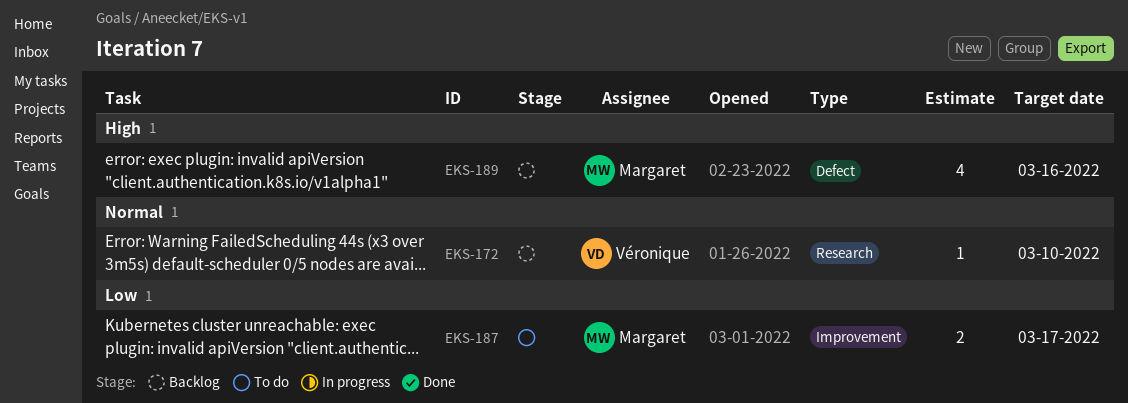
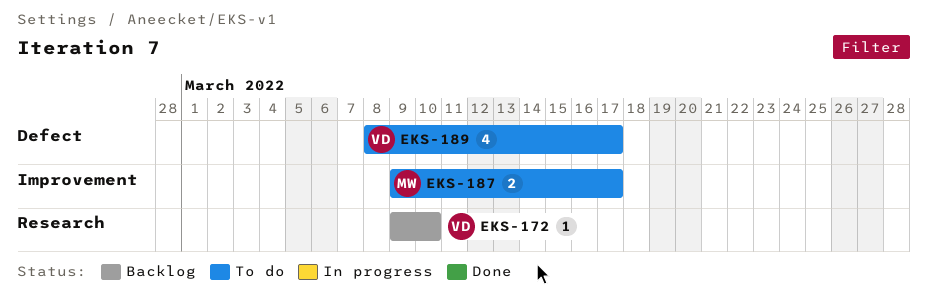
EKS-189, status: Backlog -> To do
EKS-189, owner: Margaret -> Véronique
EKS-189, due: Mar 16 -> Mar 17

